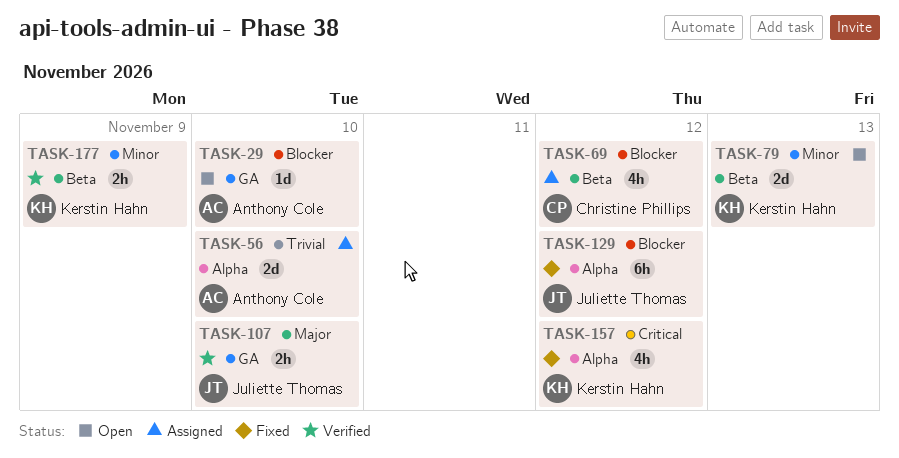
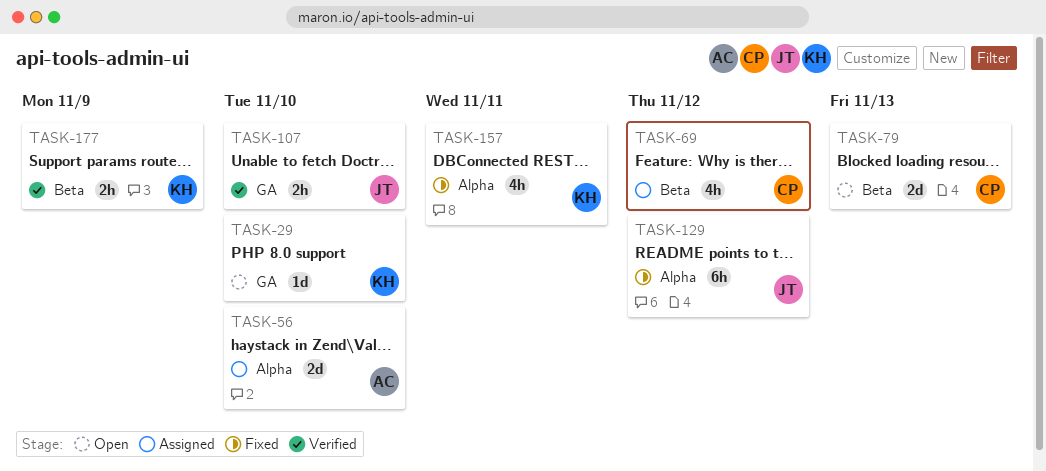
TASK-29, owner: Anthony Cole -> Kerstin Hahn
TASK-79, owner: Kerstin Hahn -> Christine Phillips
TASK-157, due: Nov 12 -> Nov 11

